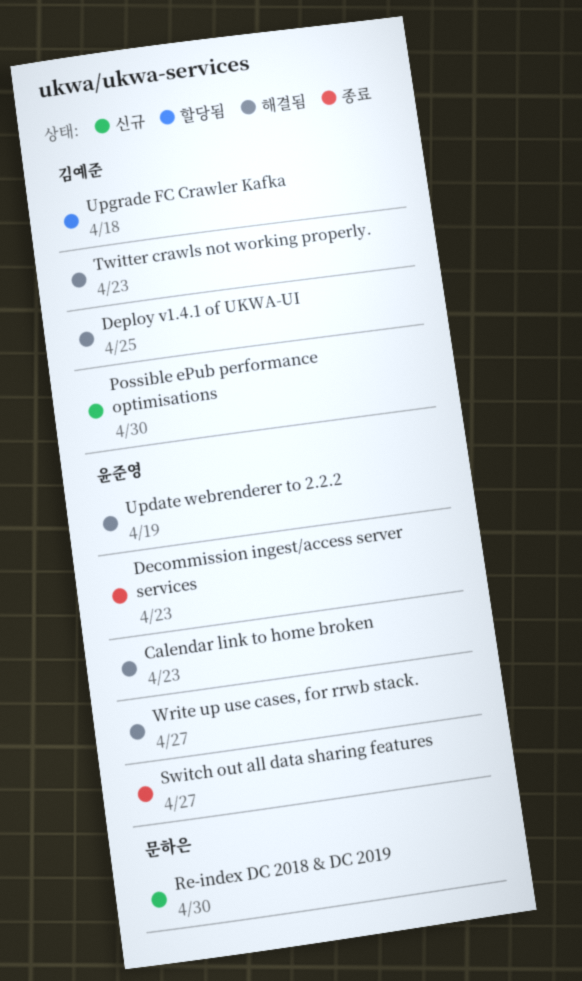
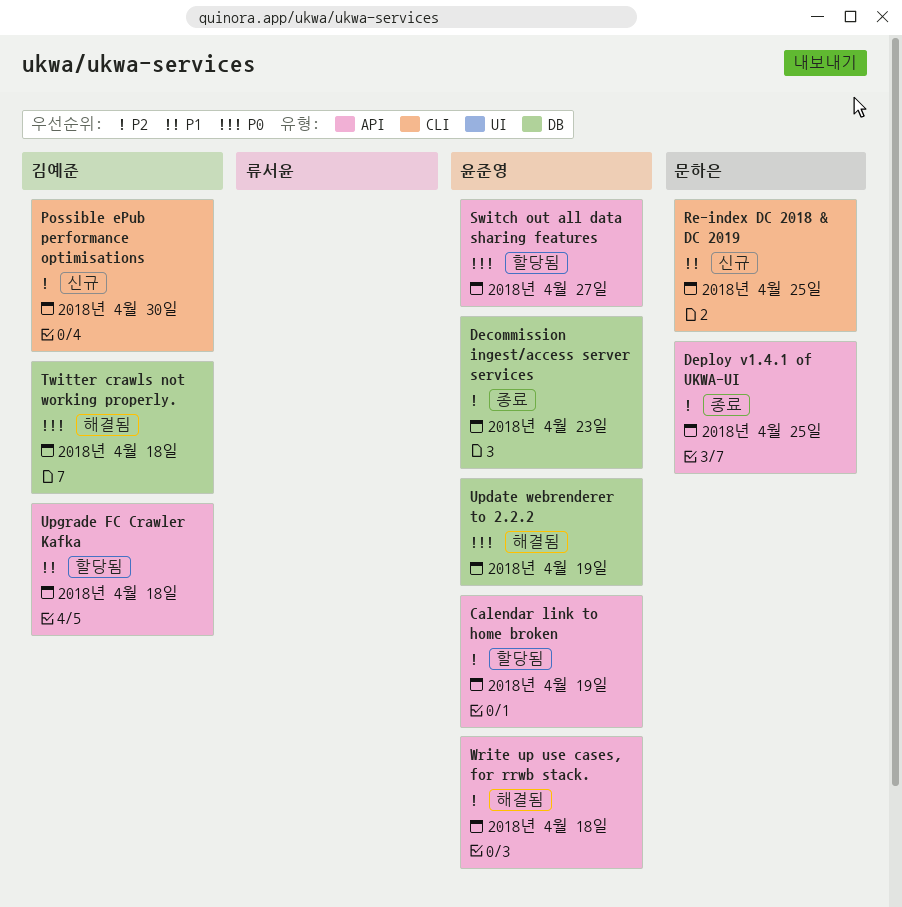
Calendar link to home broken, status: 해결됨 -> 할당됨
Calendar link to home broken, due: Apr 23 -> Apr 19
Deploy v1.4.1 of UKWA-UI, status: 해결됨 -> 종료
Deploy v1.4.1 of UKWA-UI, owner: 김예준 -> 문하은
Re-index DC 2018 & DC 2019, due: Apr 30 -> Apr 25
Switch out all data sharing features, status: 종료 -> 할당됨
Twitter crawls not working properly., due: Apr 23 -> Apr 18
Write up use cases, for rrwb stack., due: Apr 27 -> Apr 18

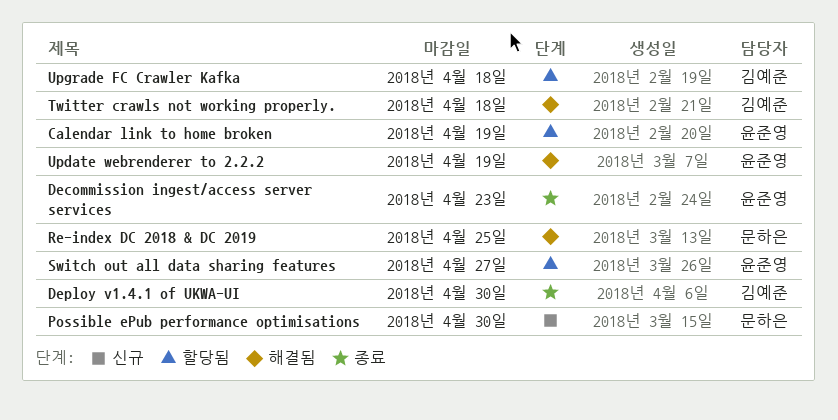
Deploy v1.4.1 of UKWA-UI, owner: 문하은 -> 김예준
Deploy v1.4.1 of UKWA-UI, due: Apr 25 -> Apr 30
Possible ePub performance optimisations, owner: 김예준 -> 문하은
Re-index DC 2018 & DC 2019, status: 신규 -> 해결됨
Write up use cases, for rrwb stack.: present -> none

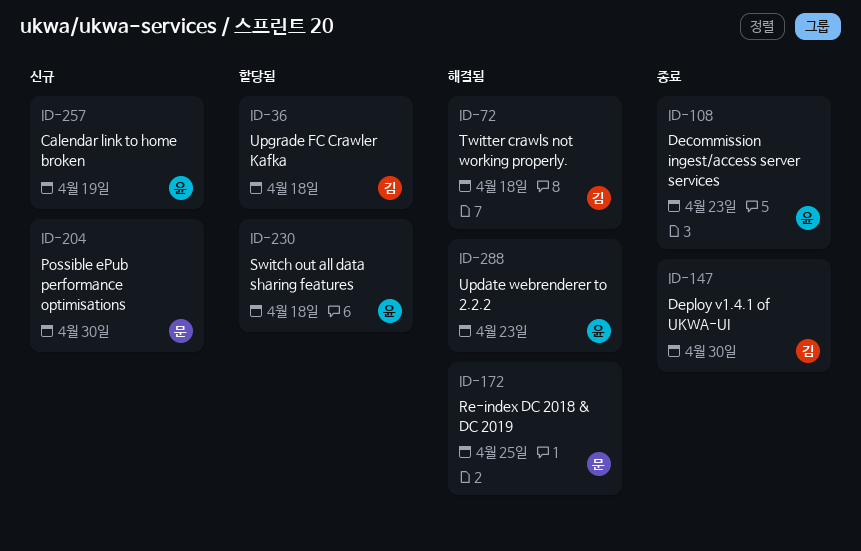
Calendar link to home broken, status: 할당됨 -> 신규
Switch out all data sharing features, due: Apr 27 -> Apr 18
Update webrenderer to 2.2.2, due: Apr 19 -> Apr 23

